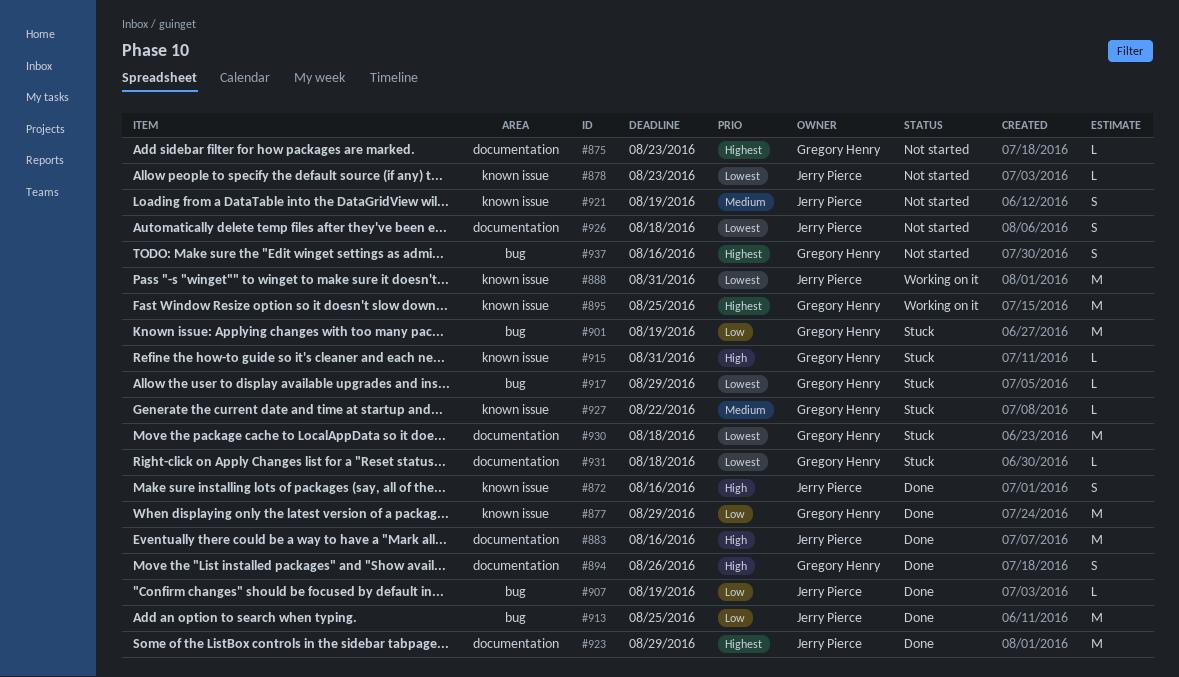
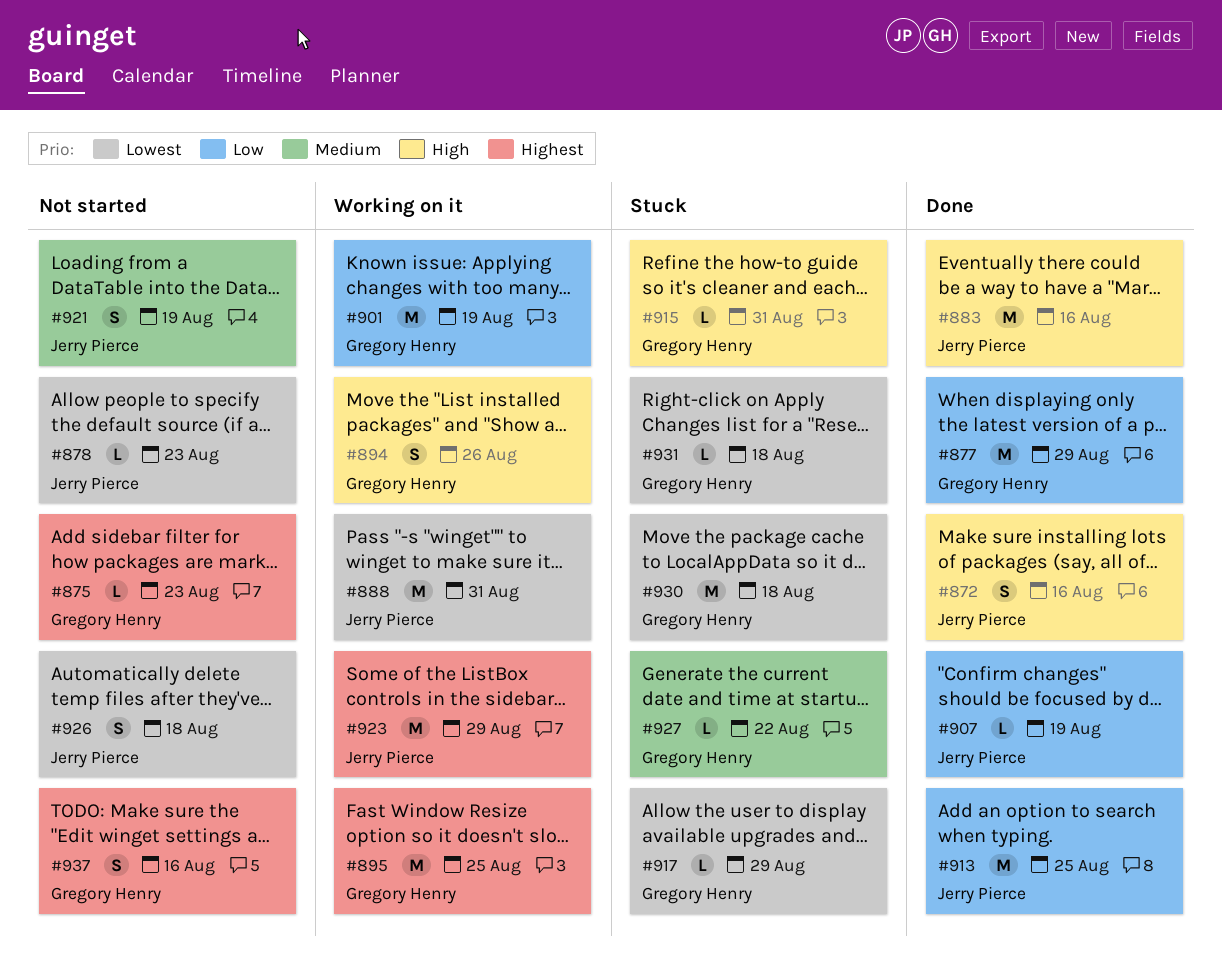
#894, status: Done -> Working on it
#901, status: Stuck -> Working on it
#923, status: Done -> Working on it

